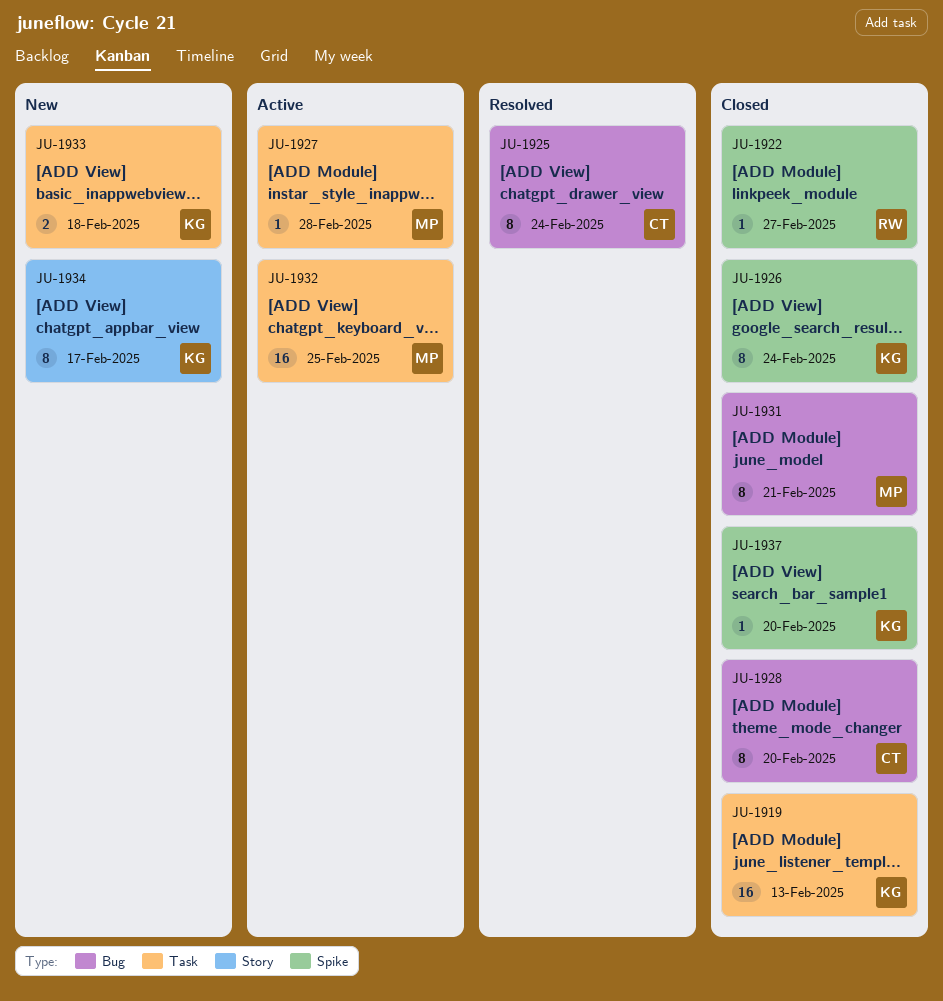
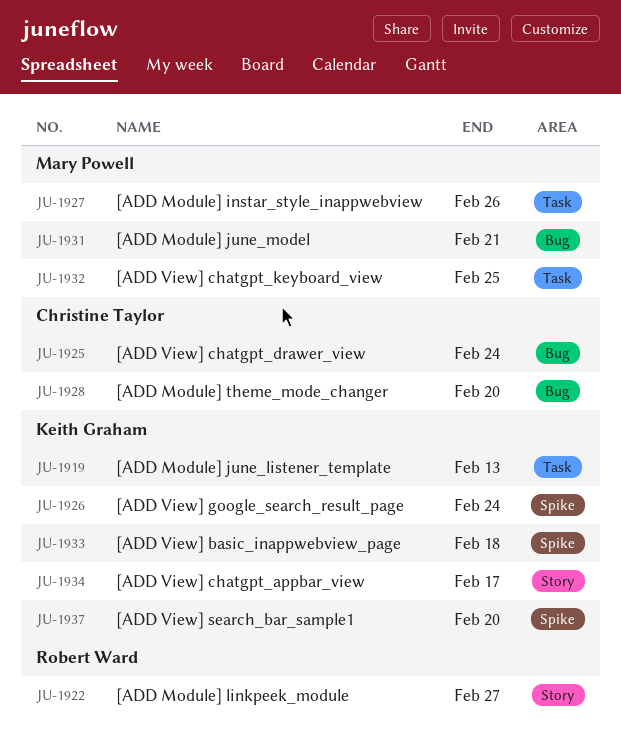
JU-1922, label: Spike -> Story
JU-1927, due: Feb 28 -> Feb 26
JU-1933, label: Task -> Spike

